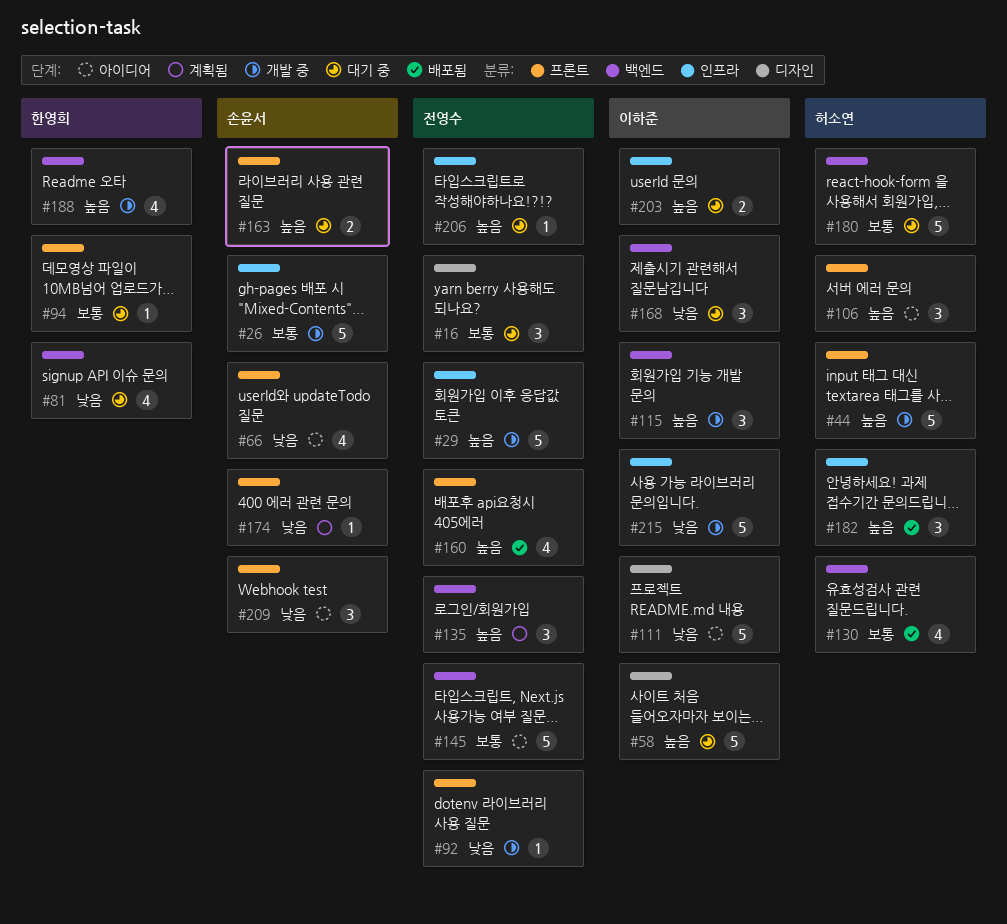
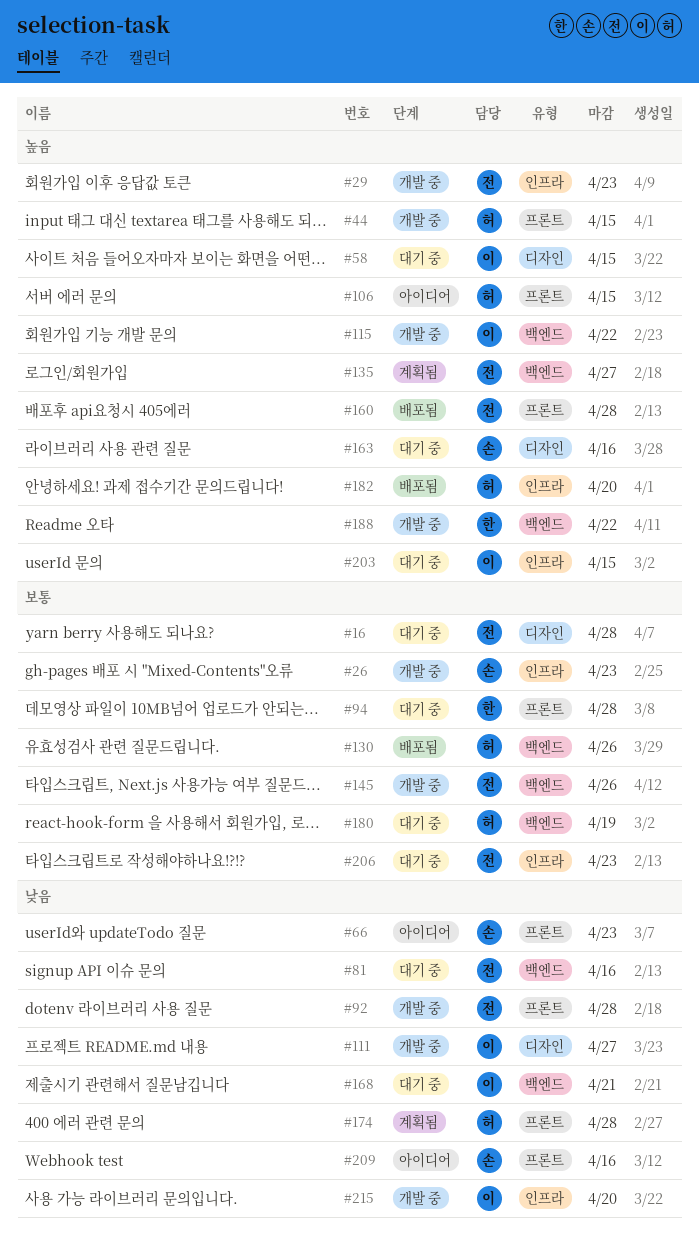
#81, owner: 한영희 -> 전영수
#111, status: 아이디어 -> 개발 중
#145, status: 아이디어 -> 개발 중
#163, label: 프론트 -> 디자인
#174, owner: 손윤서 -> 허소연
#206, priority: 높음 -> 보통

